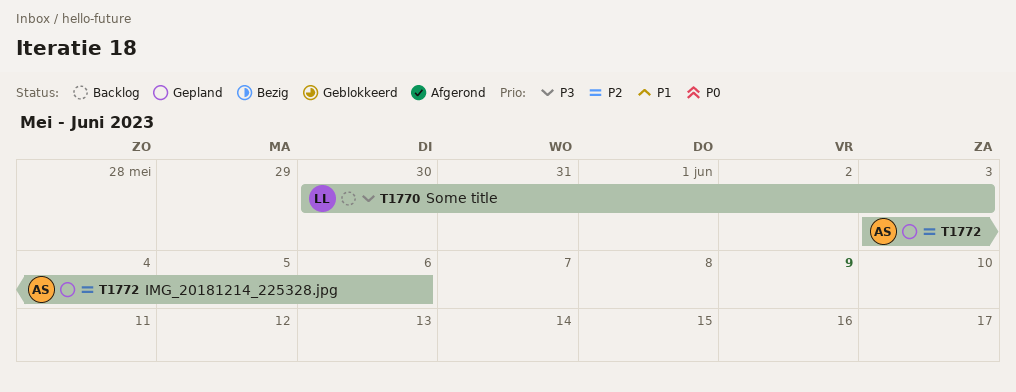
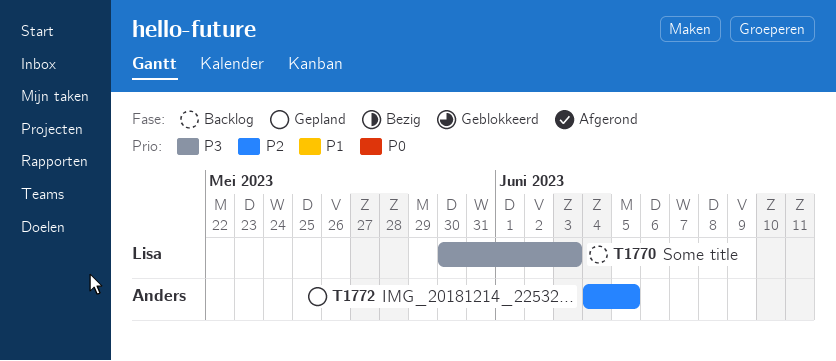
T1772, start: Jun 3 -> Jun 4
T1772, due: Jun 6 -> Jun 5

